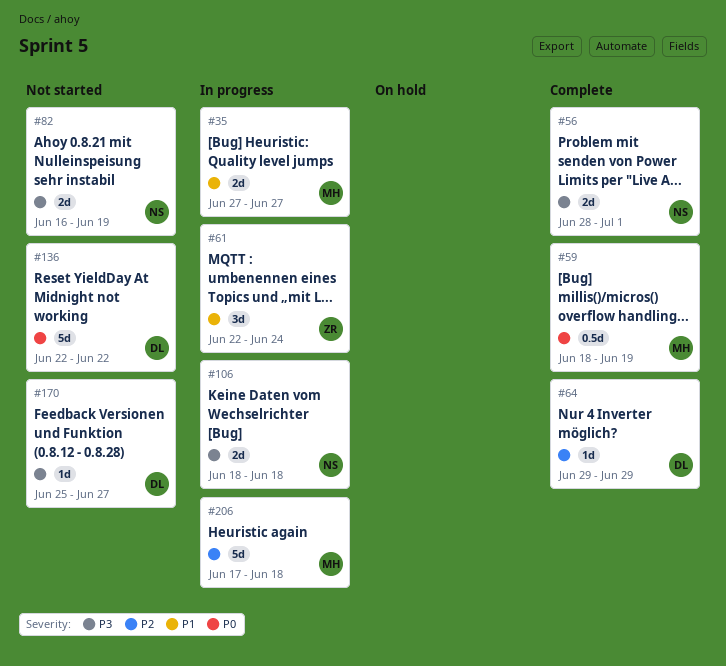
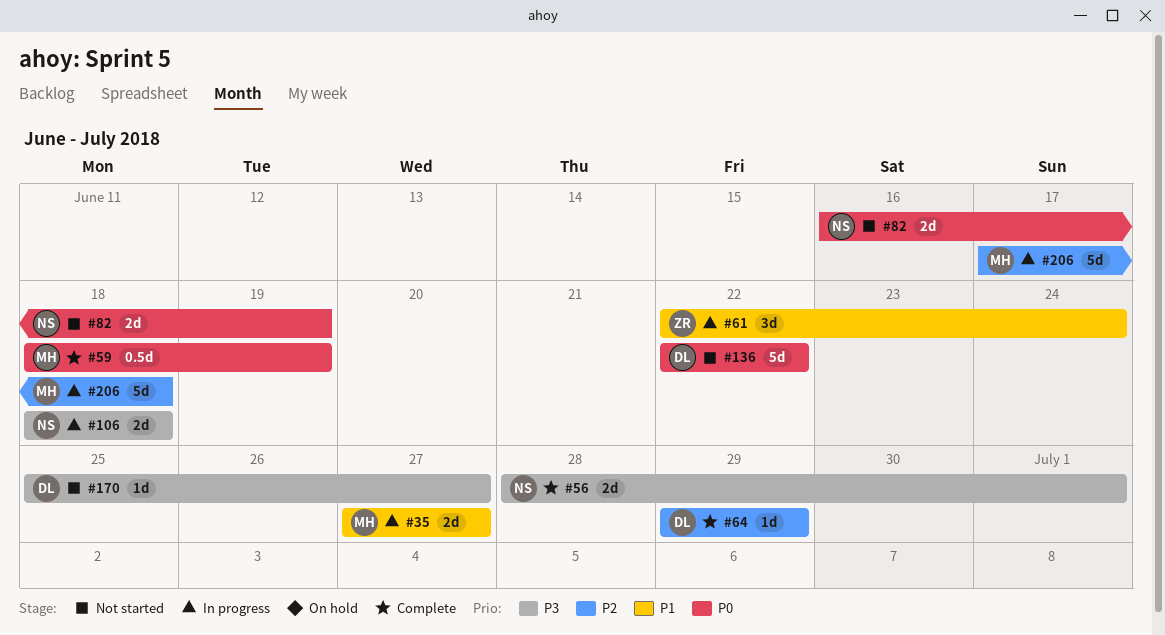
#82, priority: P3 -> P0

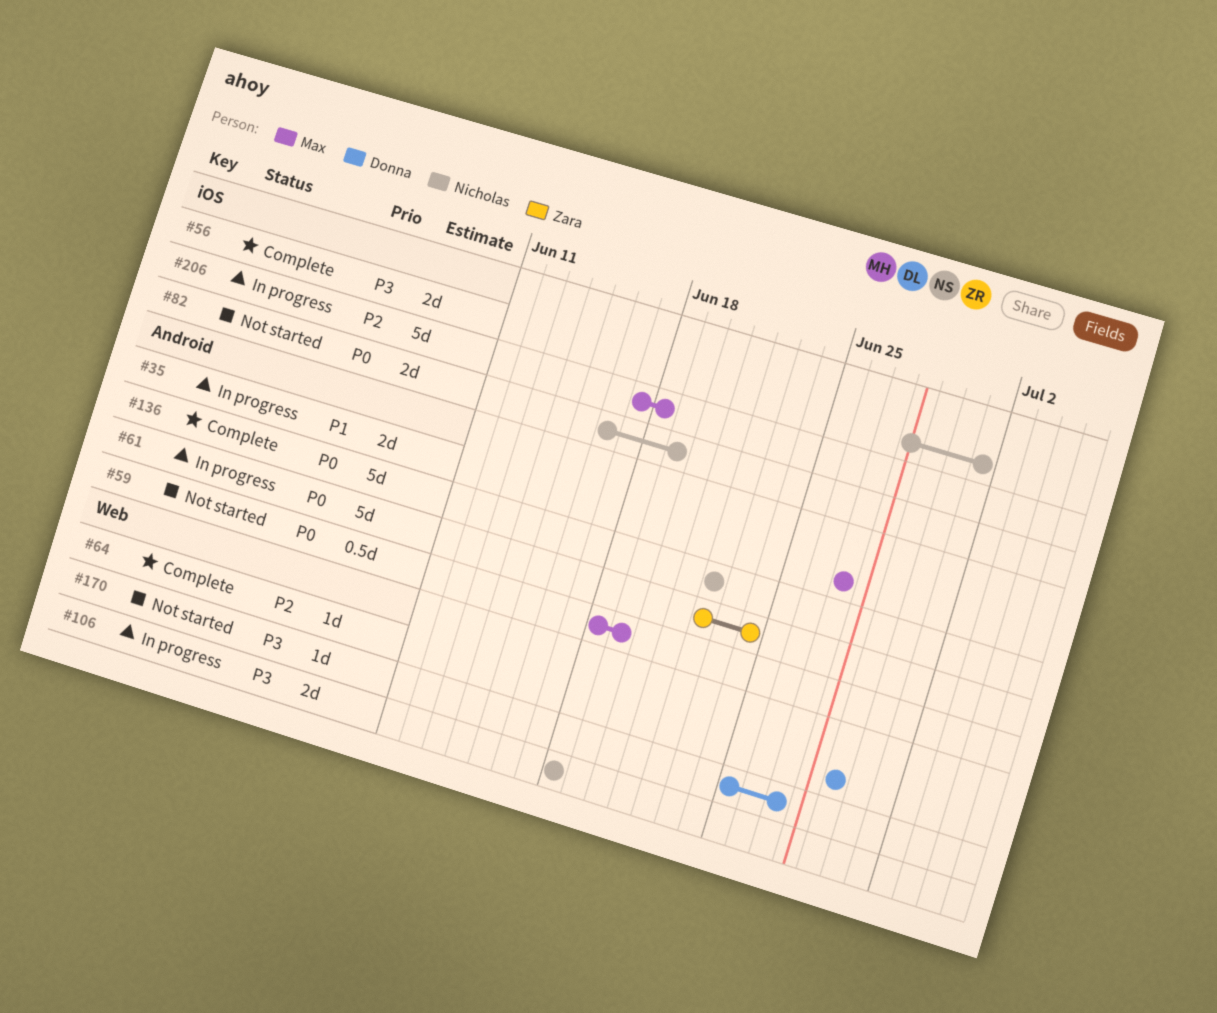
#59, status: Complete -> Not started
#61, priority: P1 -> P0
#61, estimate: 3d -> 5d
#136, status: Not started -> Complete
#136, owner: Donna -> Nicholas

